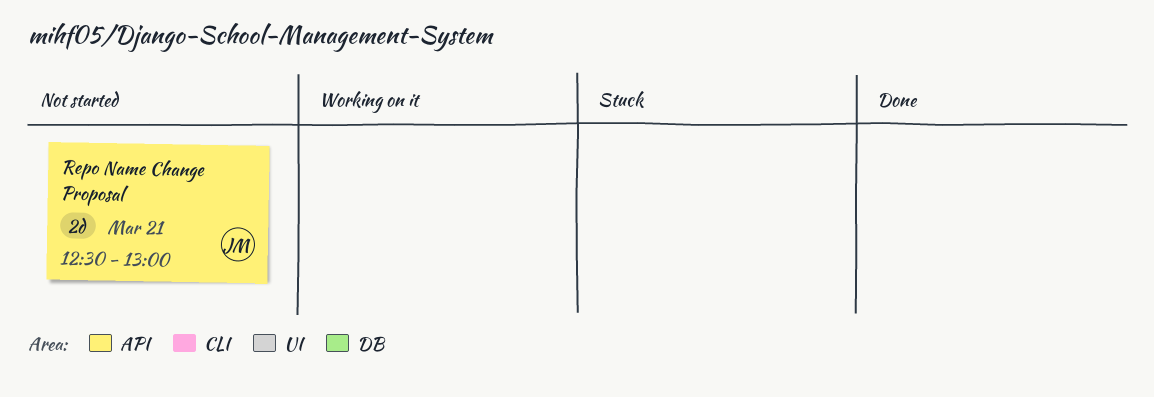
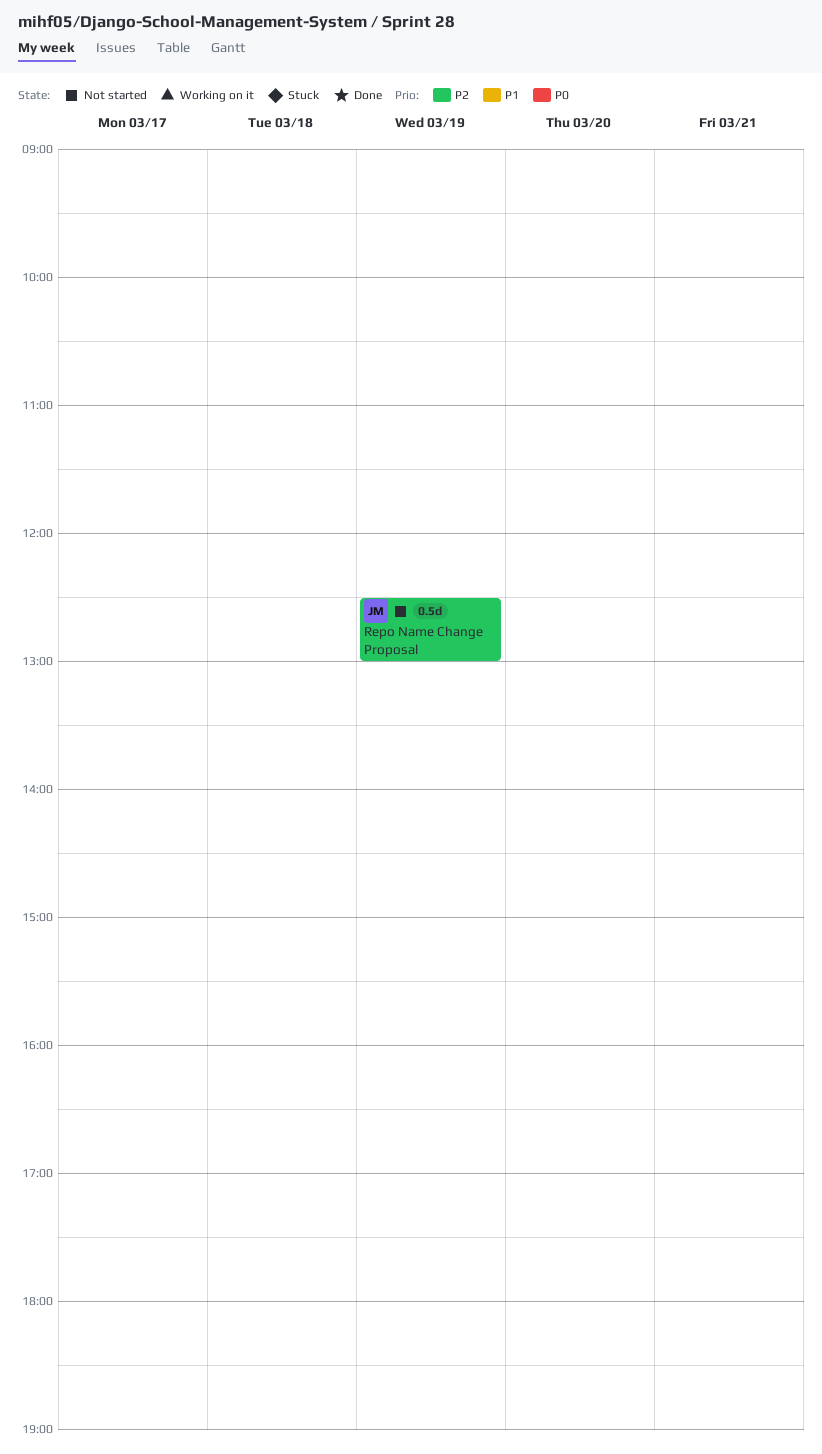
Repo Name Change Proposal, estimate: 2d -> 0.5d
Repo Name Change Proposal, day: Mar 21 -> Mar 19

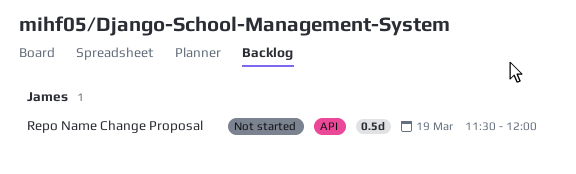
Repo Name Change Proposal, begins: 12:30 -> 11:30
Repo Name Change Proposal, ends: 13:00 -> 12:00

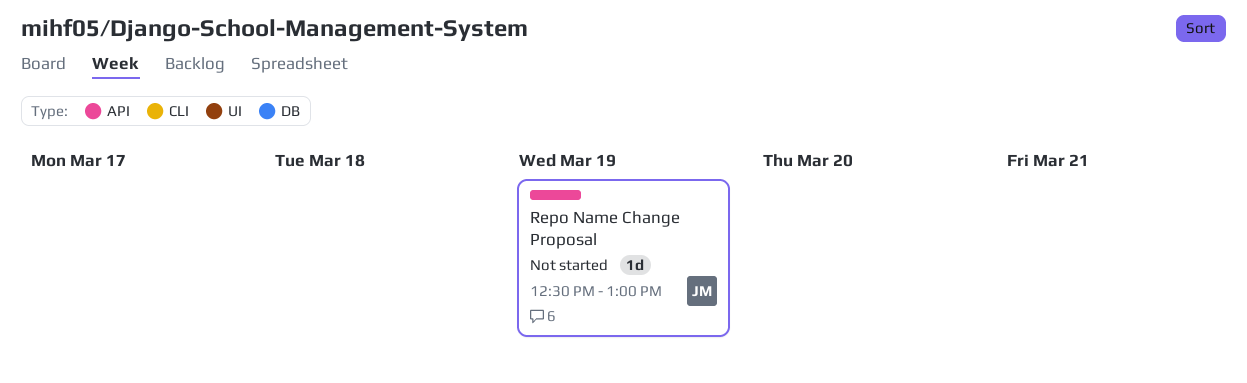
Repo Name Change Proposal, estimate: 0.5d -> 1d
Repo Name Change Proposal, begins: 11:30 -> 12:30
Repo Name Change Proposal, ends: 12:00 -> 13:00

